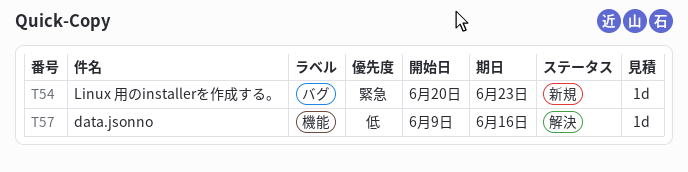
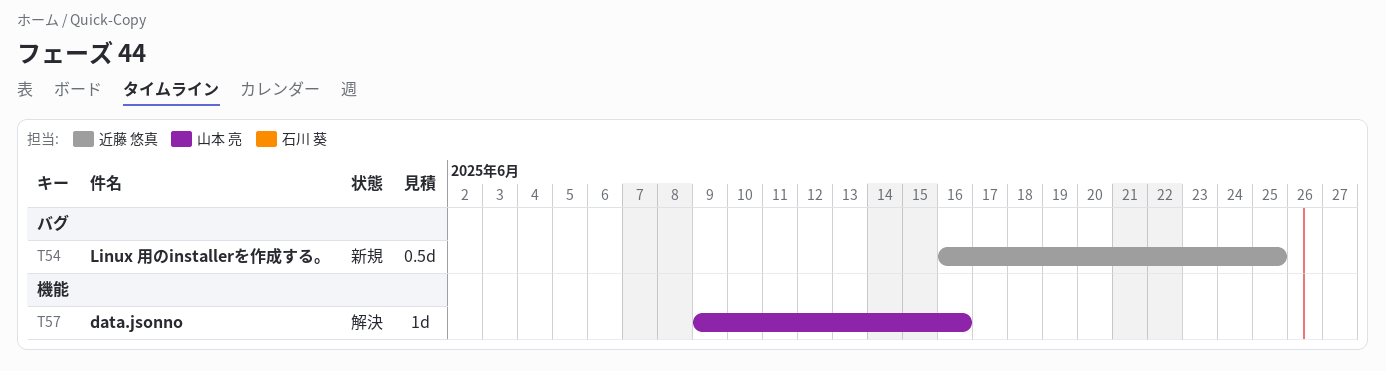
T54, estimate: 1d -> 0.5d
T54, start: Jun 20 -> Jun 16
T54, due: Jun 23 -> Jun 25

